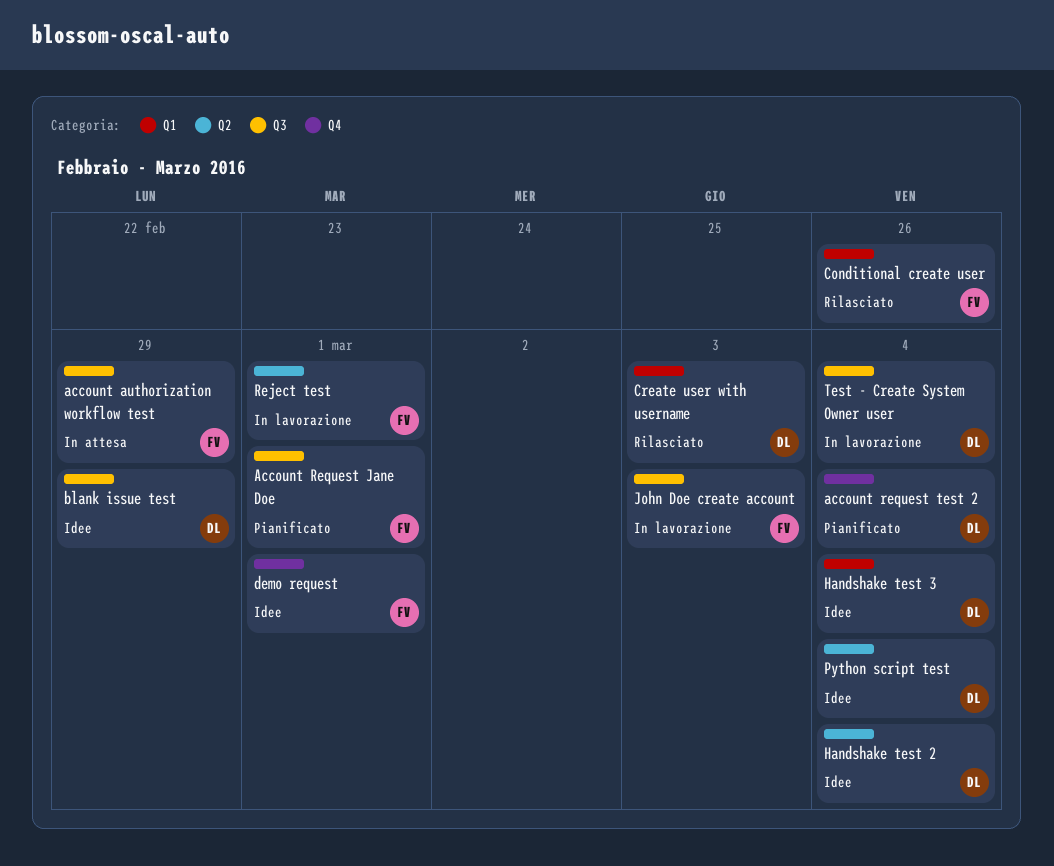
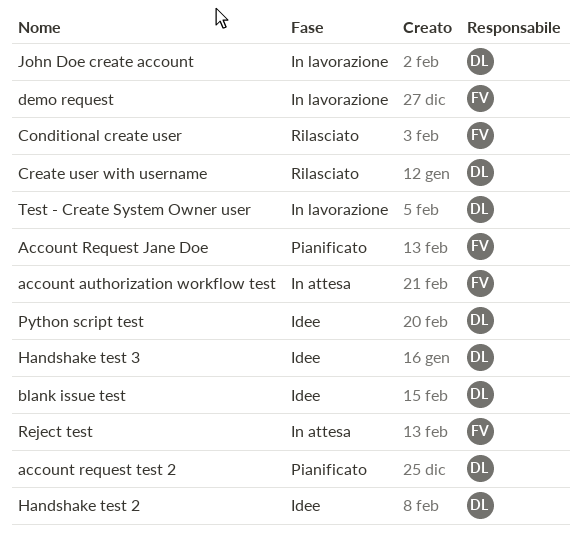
demo request, status: Idee -> In lavorazione
John Doe create account, owner: FV -> DL
Reject test, status: In lavorazione -> In attesa

